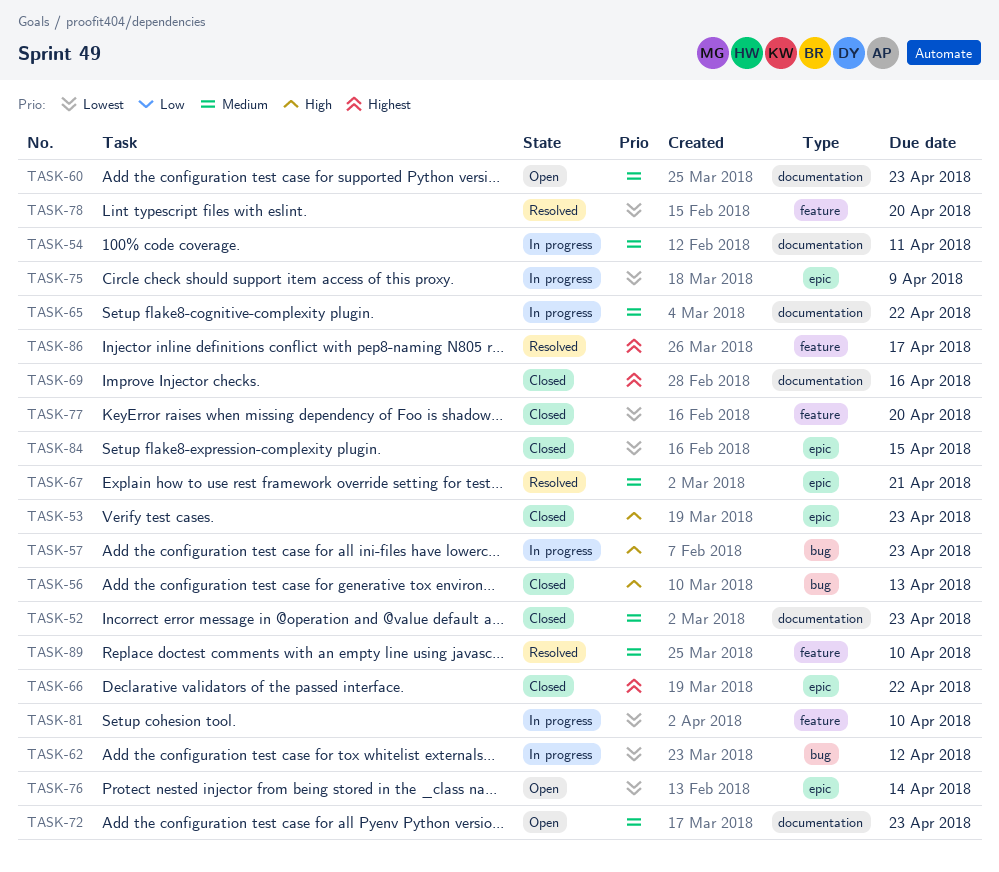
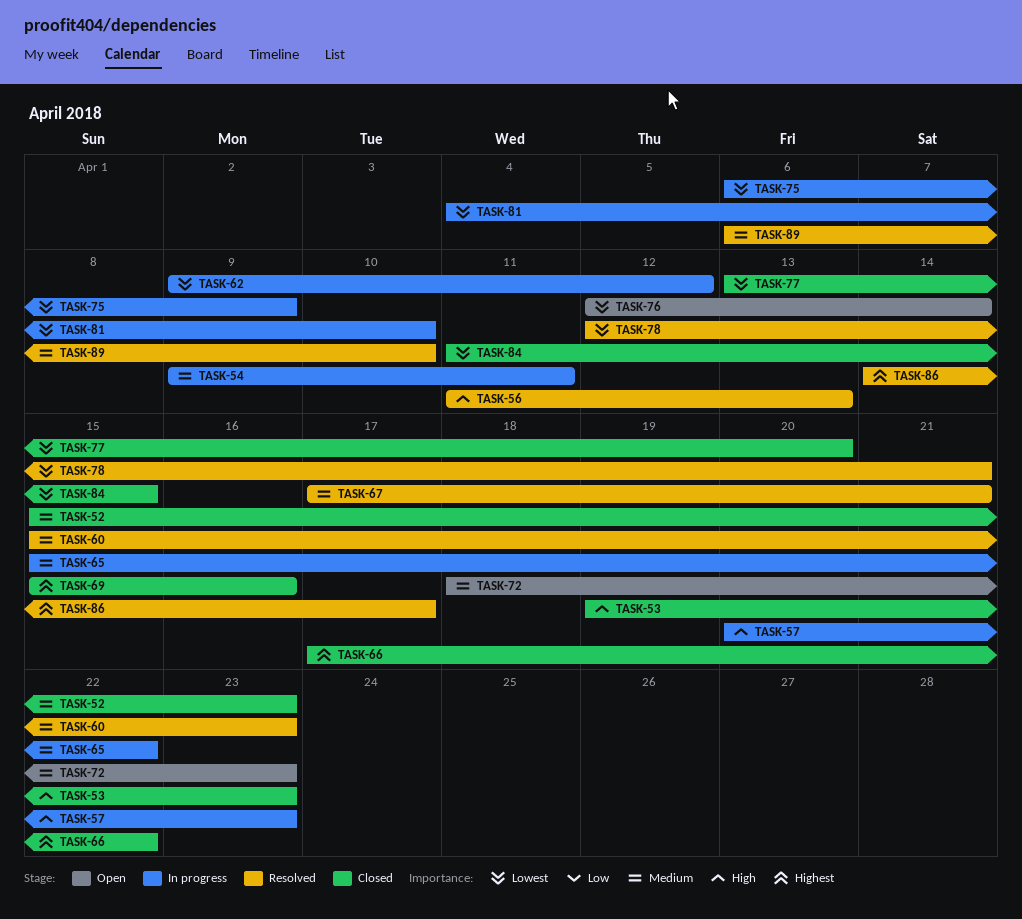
TASK-56, status: Closed -> Resolved
TASK-60, status: Open -> Resolved
TASK-78, due: Apr 20 -> Apr 21

